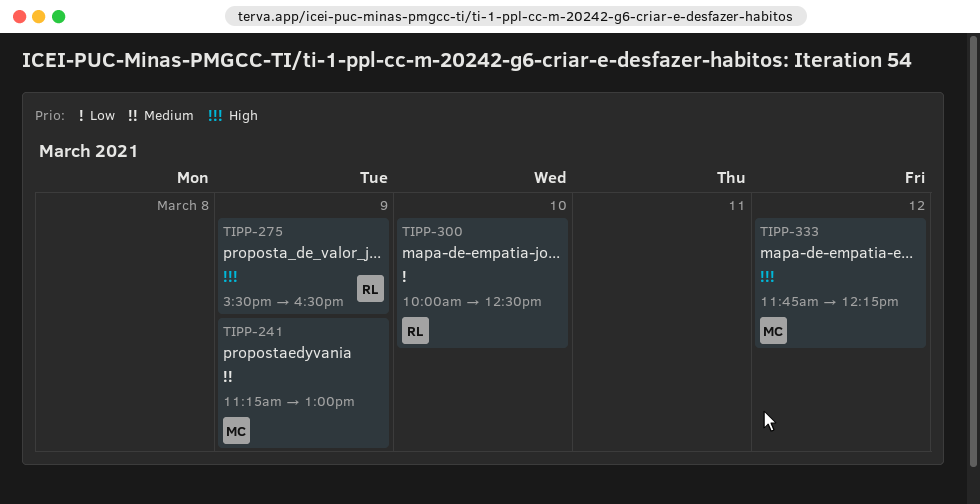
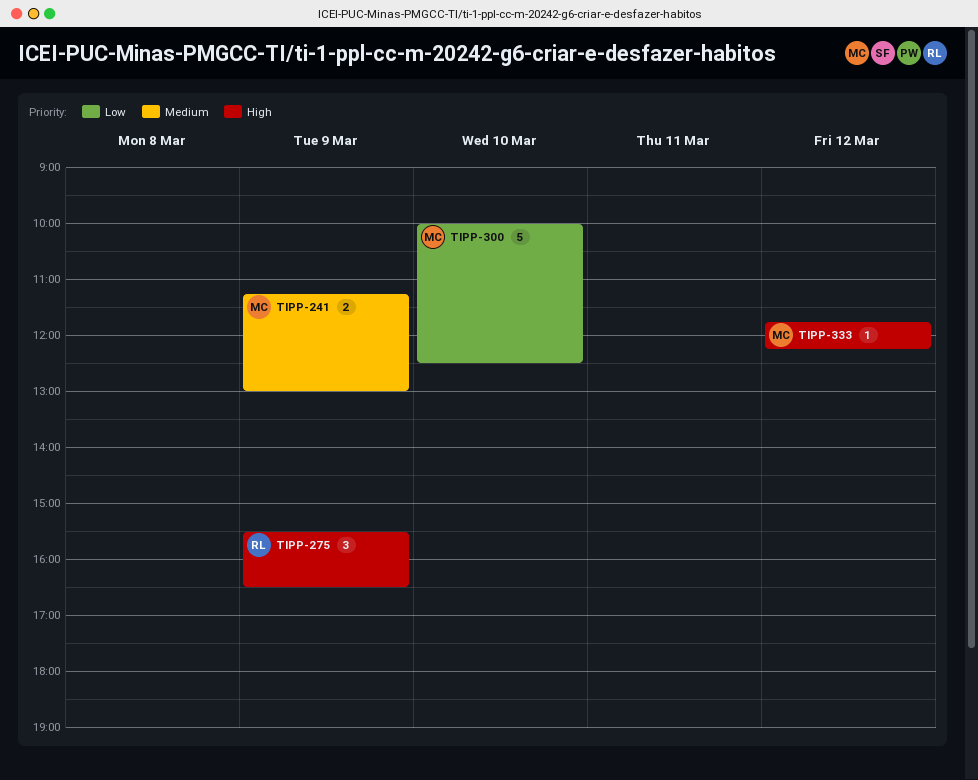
TIPP-300, owner: RL -> MC

